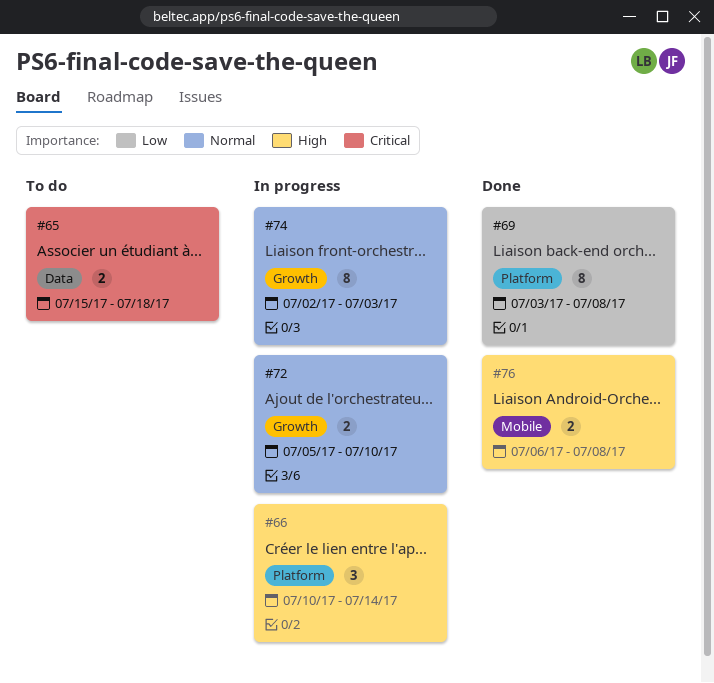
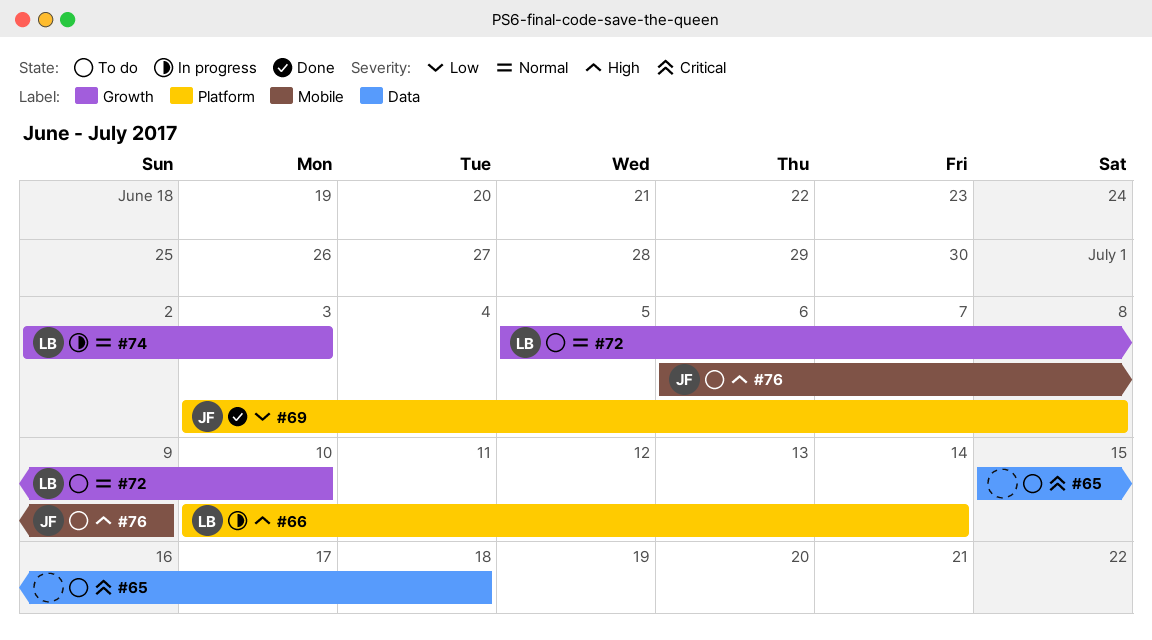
#72, status: In progress -> To do
#76, status: Done -> To do
#76, due: Jul 8 -> Jul 9

